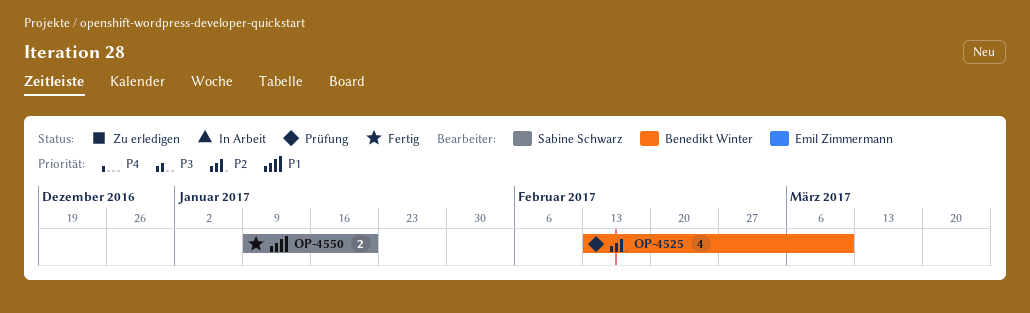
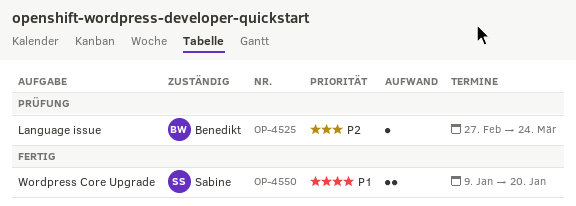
OP-4525, estimate: 4 -> 1
OP-4525, start: Feb 13 -> Feb 27
OP-4525, due: Mar 10 -> Mar 24

